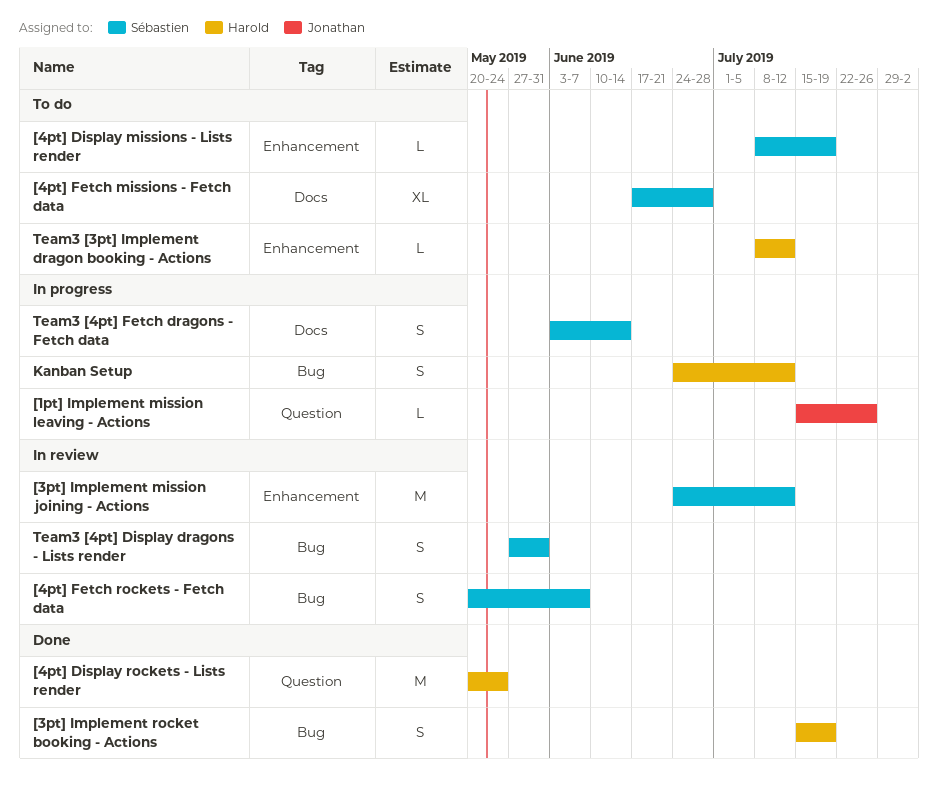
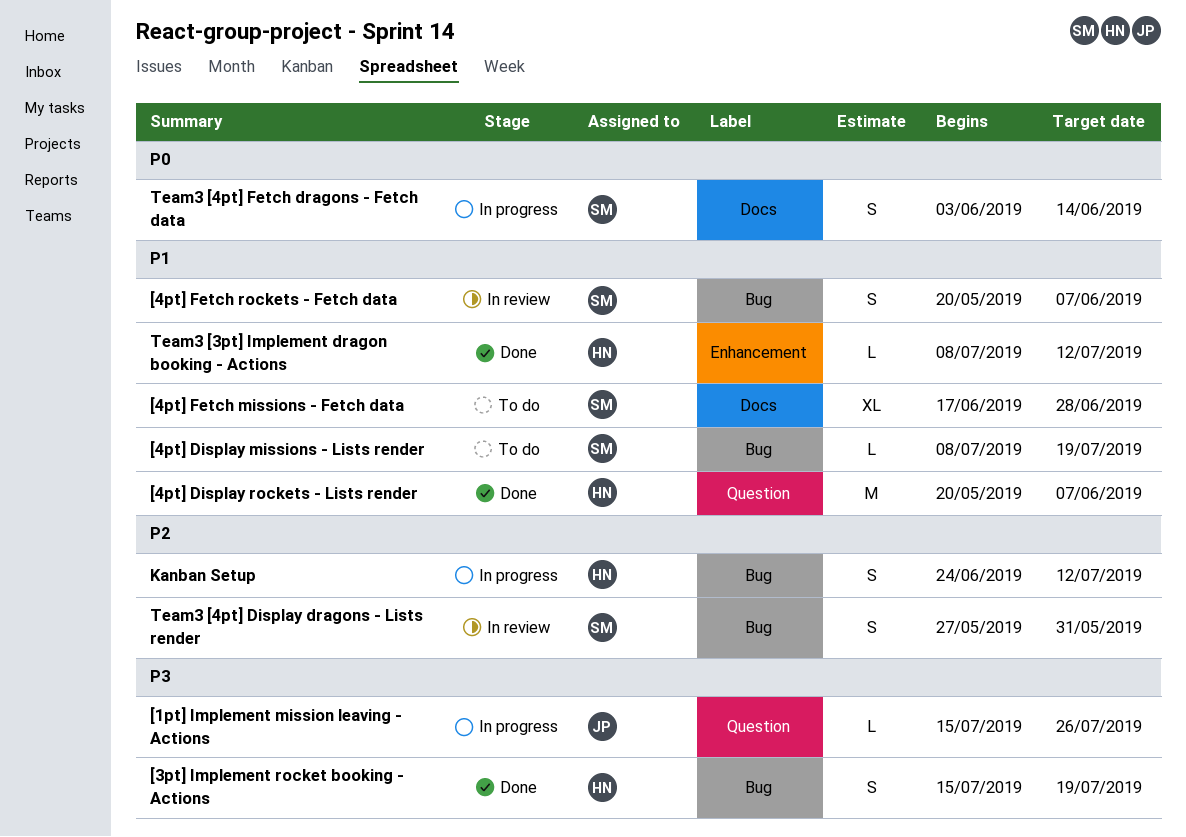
[3pt] Implement mission joining - Actions: present -> none
[4pt] Display missions - Lists render, label: Enhancement -> Bug
[4pt] Display rockets - Lists render, due: May 24 -> Jun 7
Team3 [3pt] Implement dragon booking - Actions, status: To do -> Done

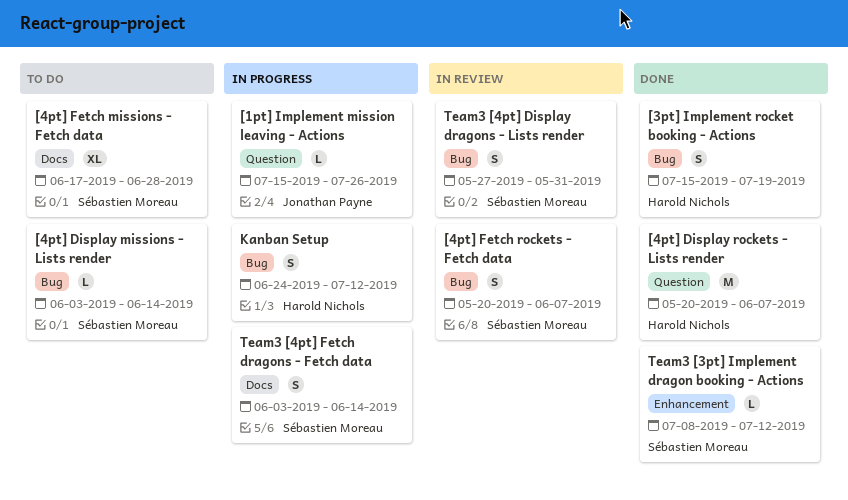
[4pt] Display missions - Lists render, start: Jul 8 -> Jun 3
[4pt] Display missions - Lists render, due: Jul 19 -> Jun 14
Team3 [3pt] Implement dragon booking - Actions, owner: Harold Nichols -> Sébastien Moreau

